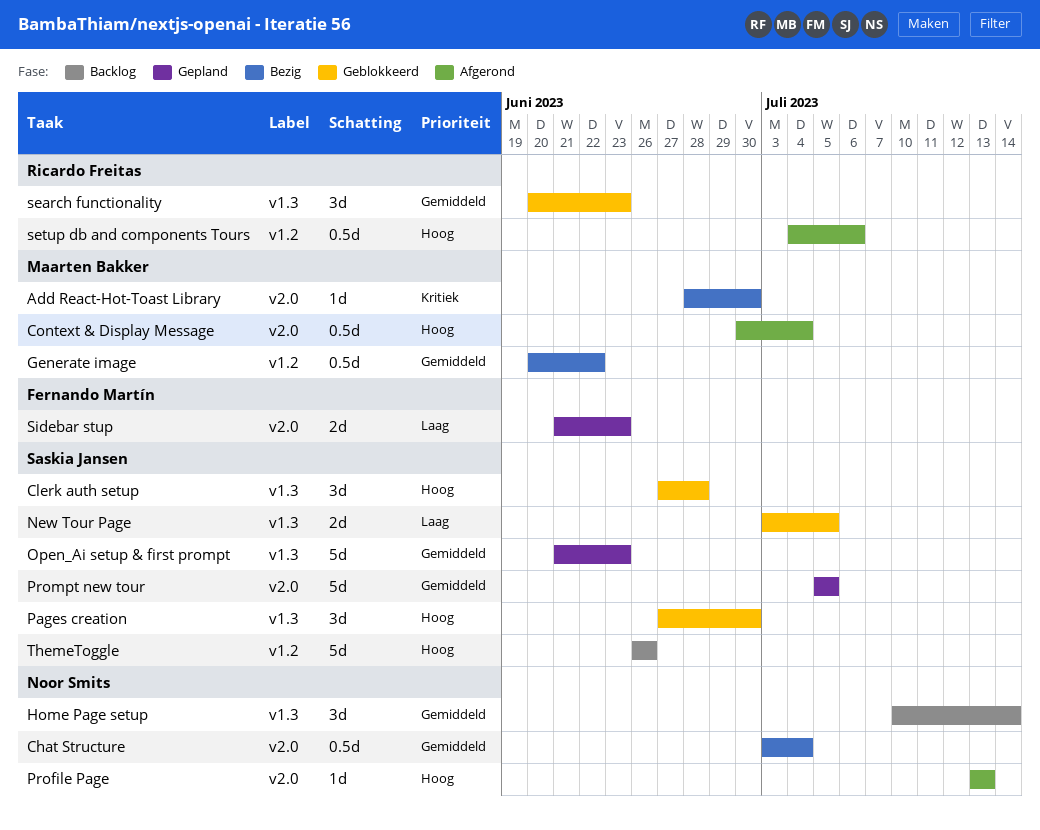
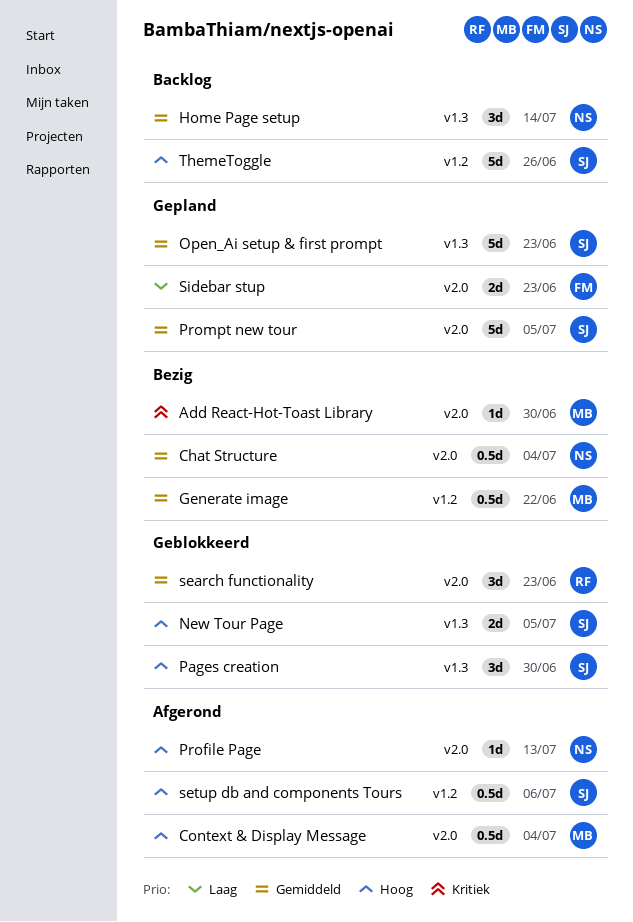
Clerk auth setup: present -> none
New Tour Page, priority: Laag -> Hoog
search functionality, label: v1.3 -> v2.0
setup db and components Tours, owner: Ricardo Freitas -> Saskia Jansen

